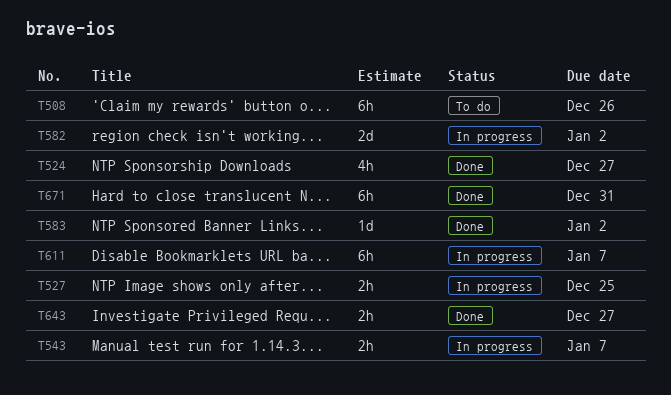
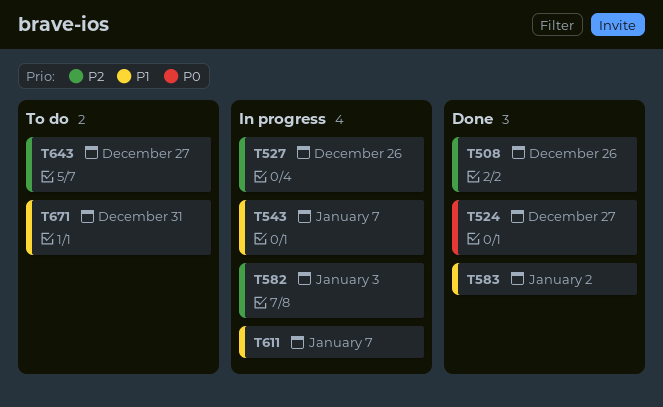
T508, status: To do -> Done
T527, due: Dec 25 -> Dec 26
T582, due: Jan 2 -> Jan 3
T643, status: Done -> To do
T671, status: Done -> To do

